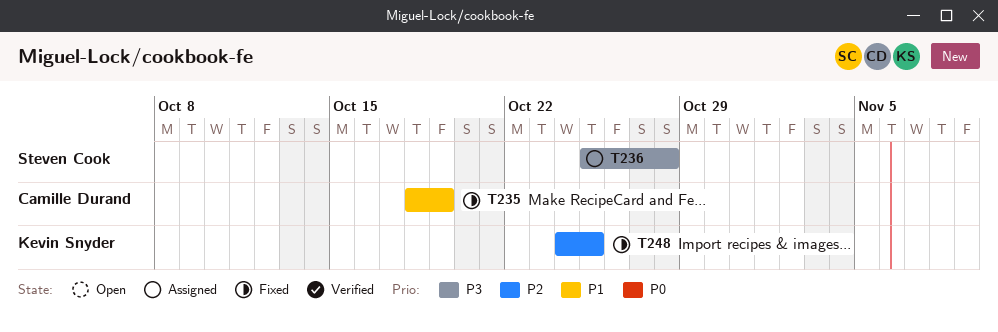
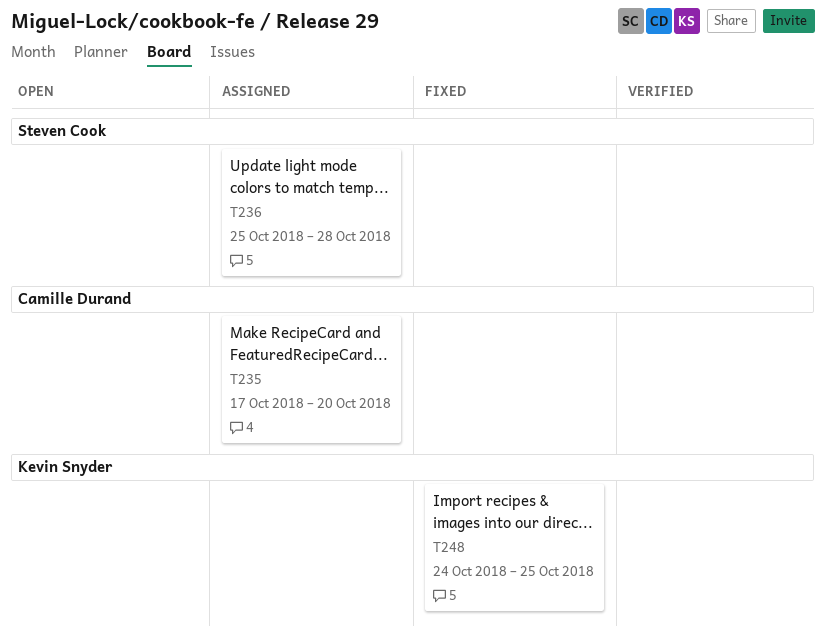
T235, status: Fixed -> Assigned
T235, start: Oct 18 -> Oct 17
T235, due: Oct 19 -> Oct 20

